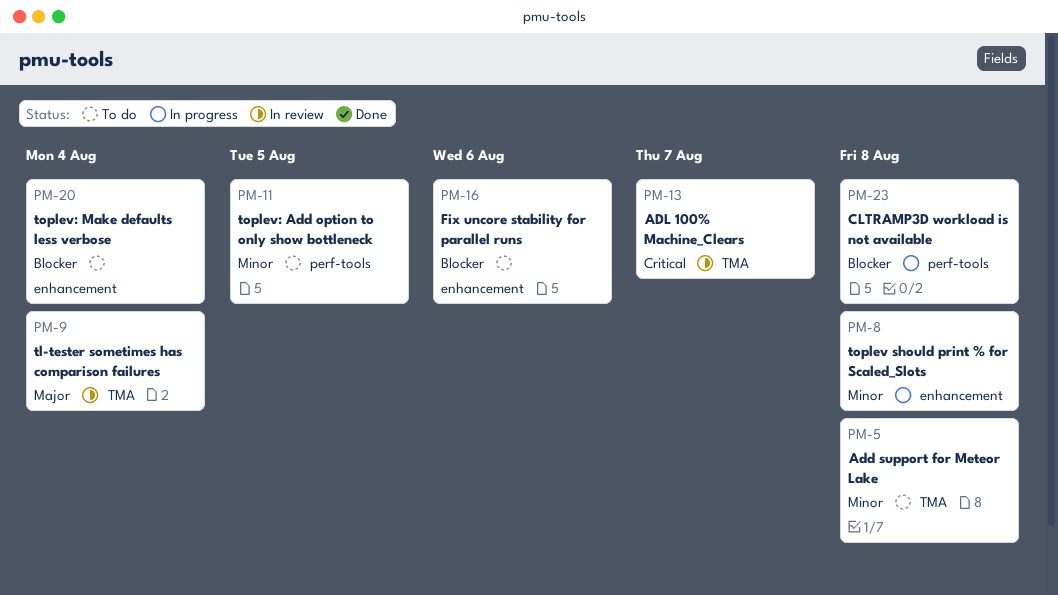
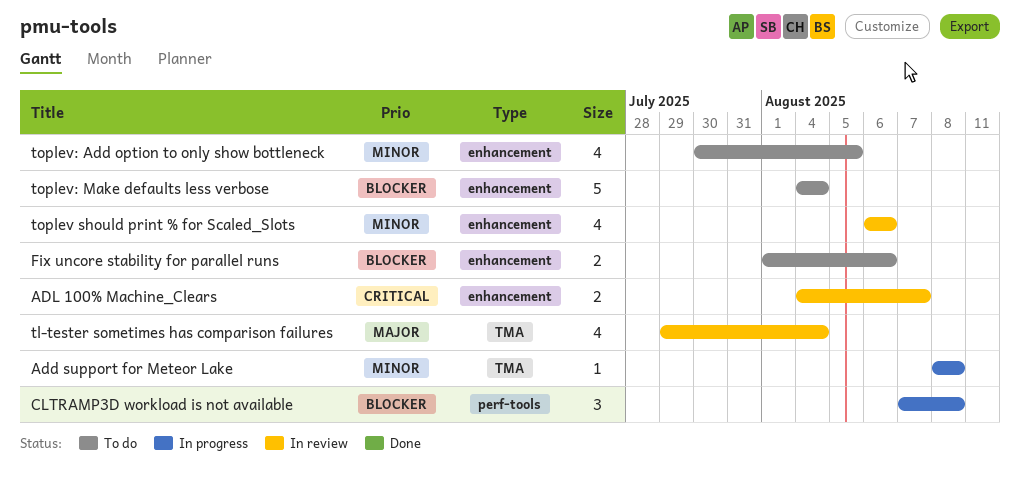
Add support for Meteor Lake, status: To do -> In progress
ADL 100% Machine_Clears, label: TMA -> enhancement
toplev should print % for Scaled_Slots, status: In progress -> In review
toplev should print % for Scaled_Slots, due: Aug 8 -> Aug 6
toplev: Add option to only show bottleneck, label: perf-tools -> enhancement

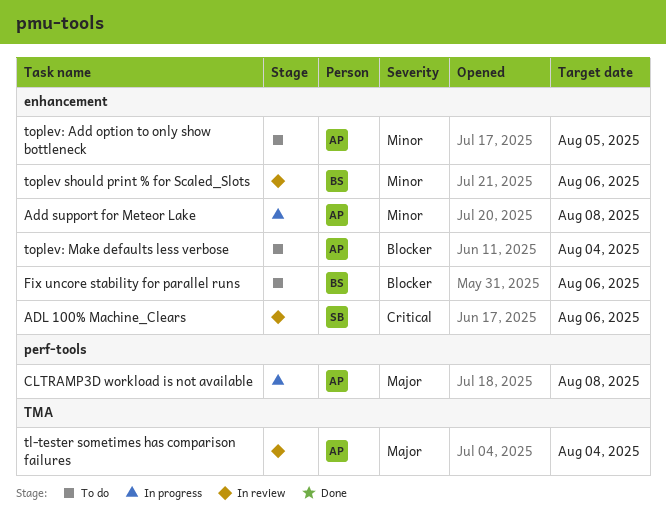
Add support for Meteor Lake, label: TMA -> enhancement
ADL 100% Machine_Clears, due: Aug 7 -> Aug 6
CLTRAMP3D workload is not available, priority: Blocker -> Major

